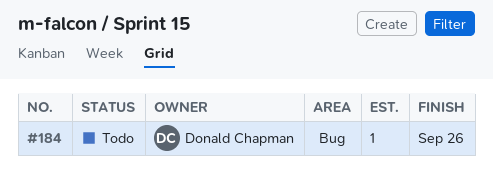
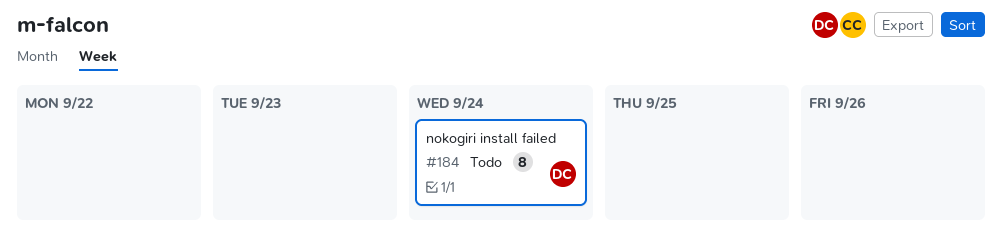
#184, estimate: 1 -> 8
#184, due: Sep 26 -> Sep 24

